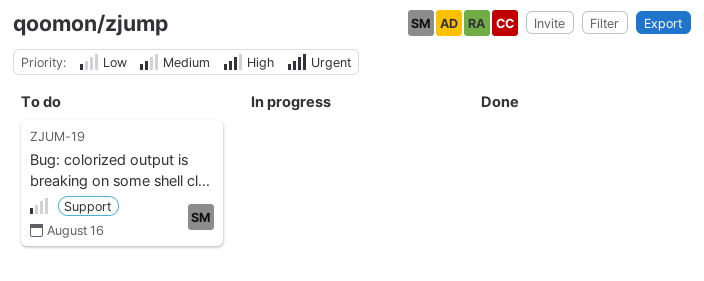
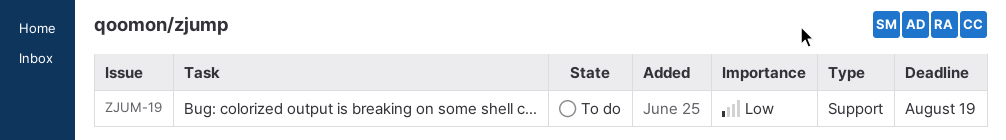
ZJUM-19, due: Aug 16 -> Aug 19

